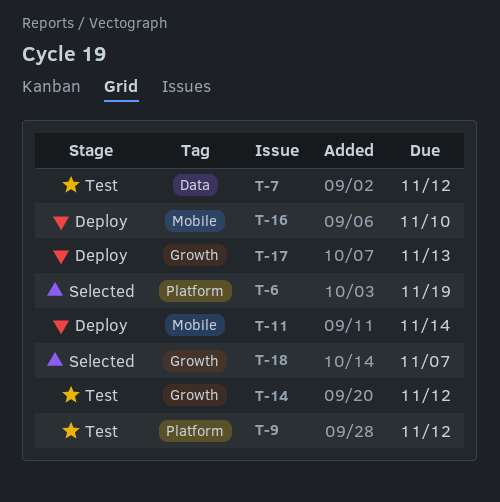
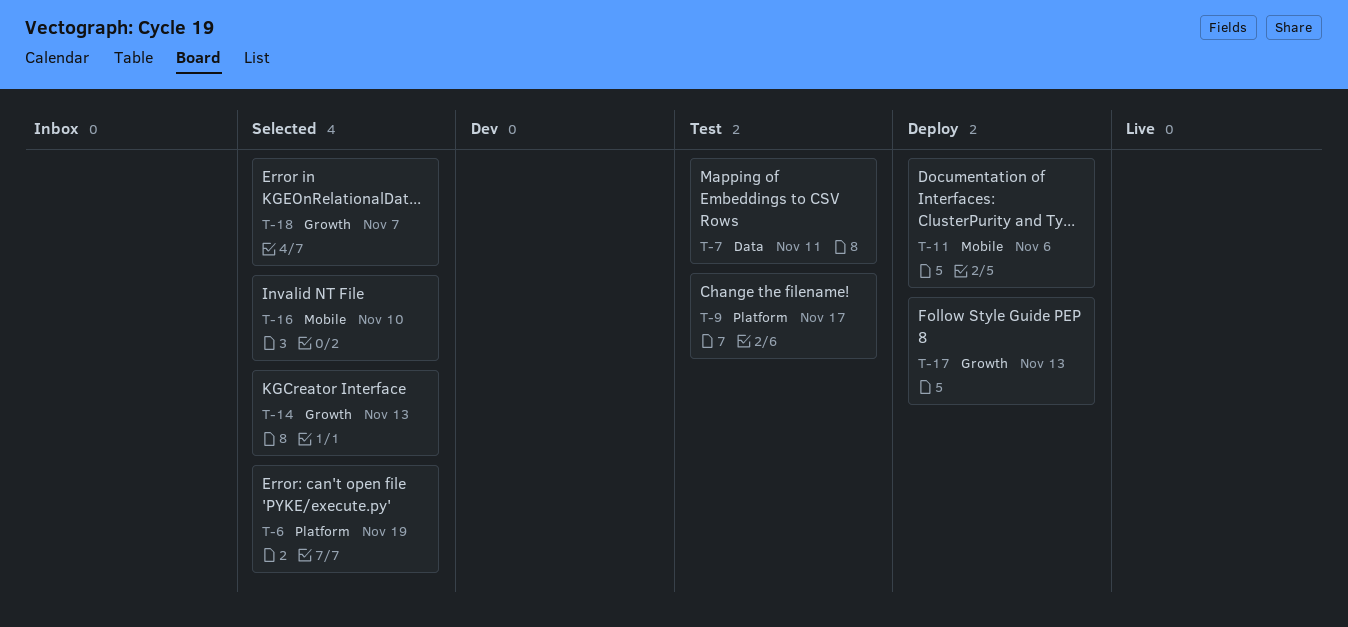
T-7, due: Nov 12 -> Nov 11
T-9, due: Nov 12 -> Nov 17
T-11, due: Nov 14 -> Nov 6
T-14, status: Test -> Selected
T-14, due: Nov 12 -> Nov 13
T-16, status: Deploy -> Selected

